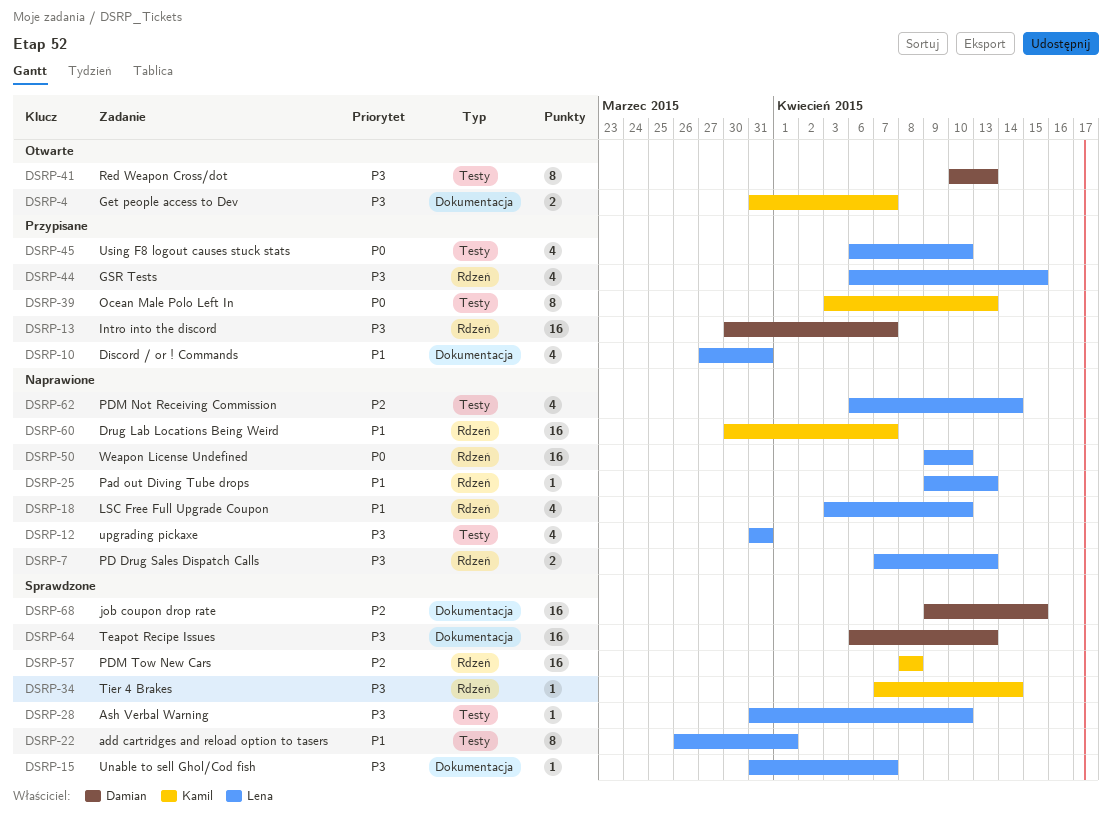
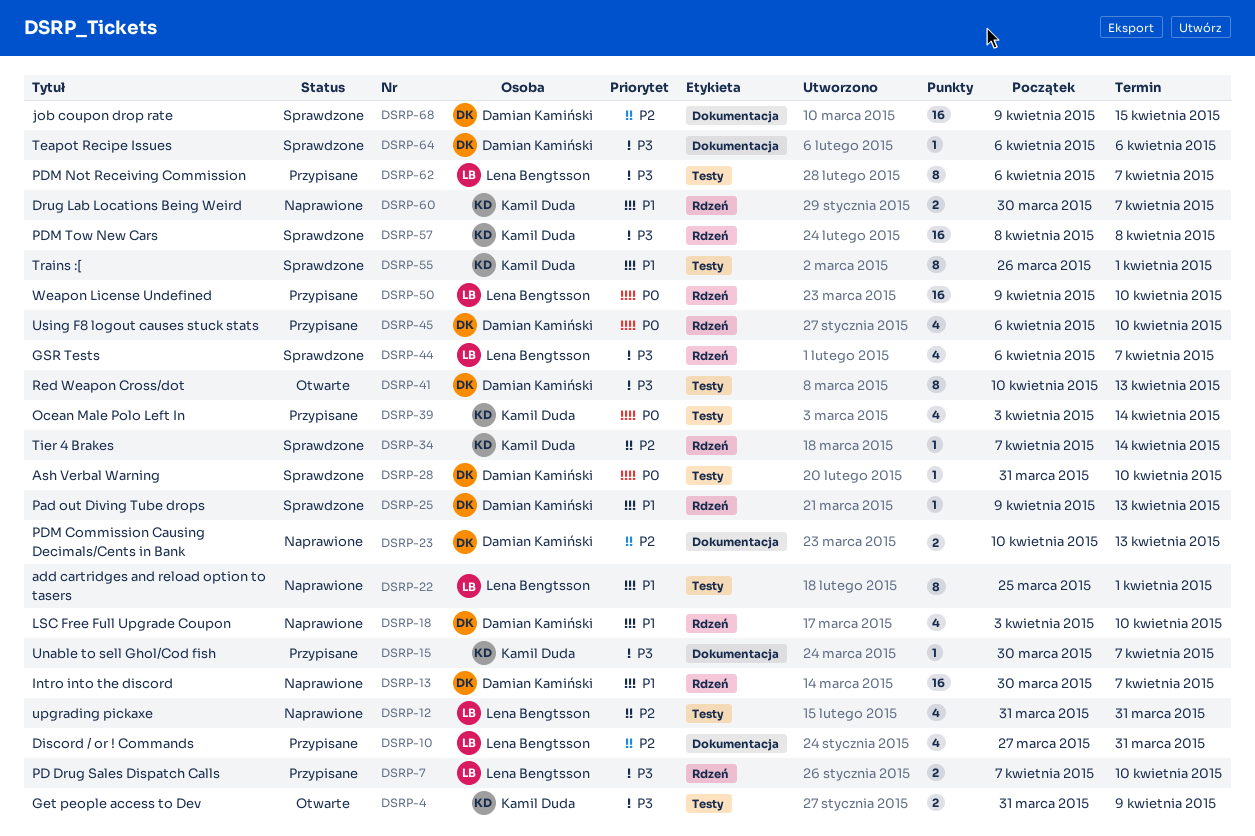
DSRP-4, label: Dokumentacja -> Testy
DSRP-4, due: Apr 7 -> Apr 9
DSRP-7, status: Naprawione -> Przypisane
DSRP-7, due: Apr 13 -> Apr 10
DSRP-10, priority: P1 -> P2
DSRP-12, priority: P3 -> P2
DSRP-13, status: Przypisane -> Naprawione
DSRP-13, priority: P3 -> P1
DSRP-15, status: Sprawdzone -> Przypisane
DSRP-15, owner: Lena Bengtsson -> Kamil Duda
DSRP-15, start: Mar 31 -> Mar 30
DSRP-18, owner: Lena Bengtsson -> Damian Kamiński
DSRP-22, status: Sprawdzone -> Naprawione
DSRP-22, start: Mar 26 -> Mar 25
DSRP-23: none -> present
DSRP-25, status: Naprawione -> Sprawdzone
DSRP-25, owner: Lena Bengtsson -> Damian Kamiński
DSRP-28, owner: Lena Bengtsson -> Damian Kamiński
DSRP-28, priority: P3 -> P0
DSRP-34, priority: P3 -> P2
DSRP-39, estimate: 8 -> 4
DSRP-39, due: Apr 13 -> Apr 14
DSRP-44, status: Przypisane -> Sprawdzone
DSRP-44, due: Apr 15 -> Apr 7
DSRP-45, owner: Lena Bengtsson -> Damian Kamiński
DSRP-45, label: Testy -> Rdzeń
DSRP-50, status: Naprawione -> Przypisane
DSRP-55: none -> present
DSRP-57, priority: P2 -> P3
DSRP-60, estimate: 16 -> 2
DSRP-62, status: Naprawione -> Przypisane
DSRP-62, priority: P2 -> P3
DSRP-62, estimate: 4 -> 8
DSRP-62, due: Apr 14 -> Apr 7
DSRP-64, estimate: 16 -> 1
DSRP-64, due: Apr 13 -> Apr 6

